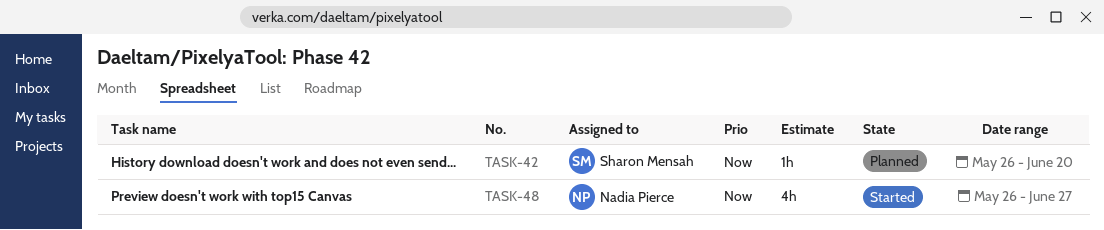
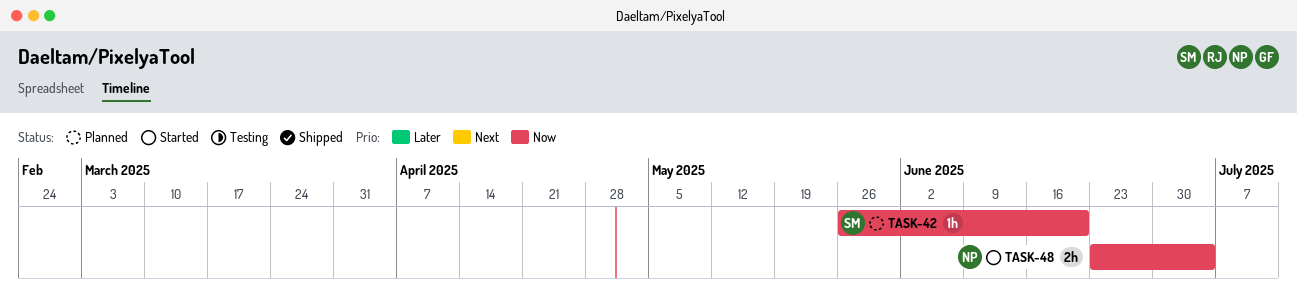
TASK-48, estimate: 4h -> 2h
TASK-48, start: May 26 -> Jun 23
TASK-48, due: Jun 27 -> Jul 4

